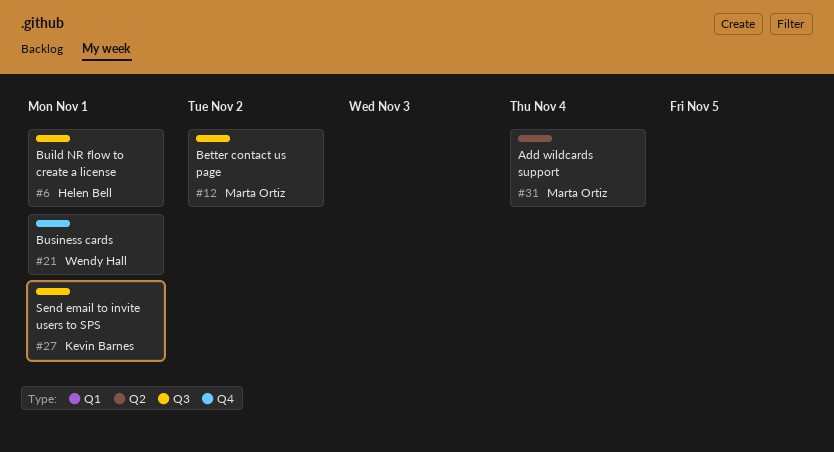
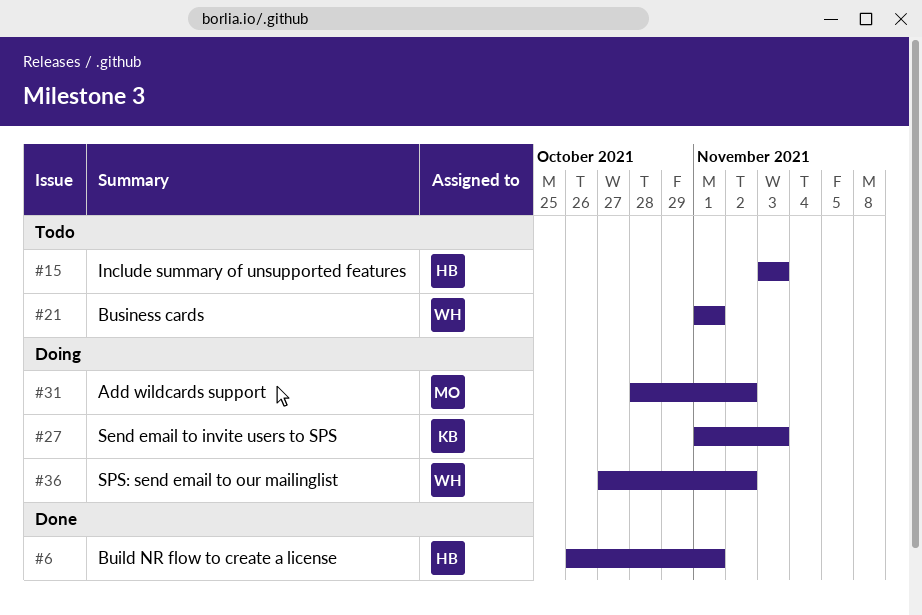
#12: present -> none
#15: none -> present
#27, due: Nov 1 -> Nov 3
#31, due: Nov 4 -> Nov 2
#36: none -> present

